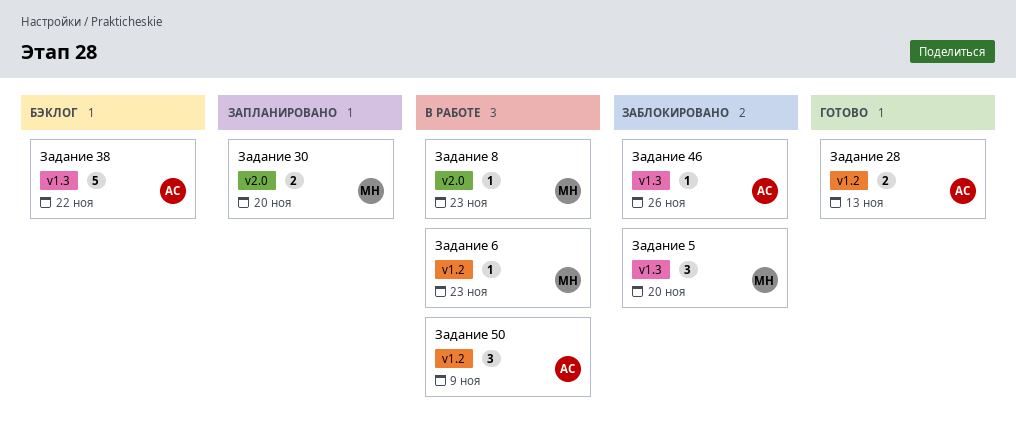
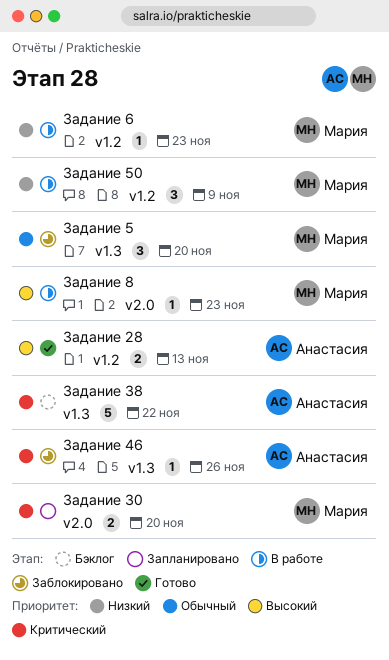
Задание 50, owner: Анастасия -> Мария

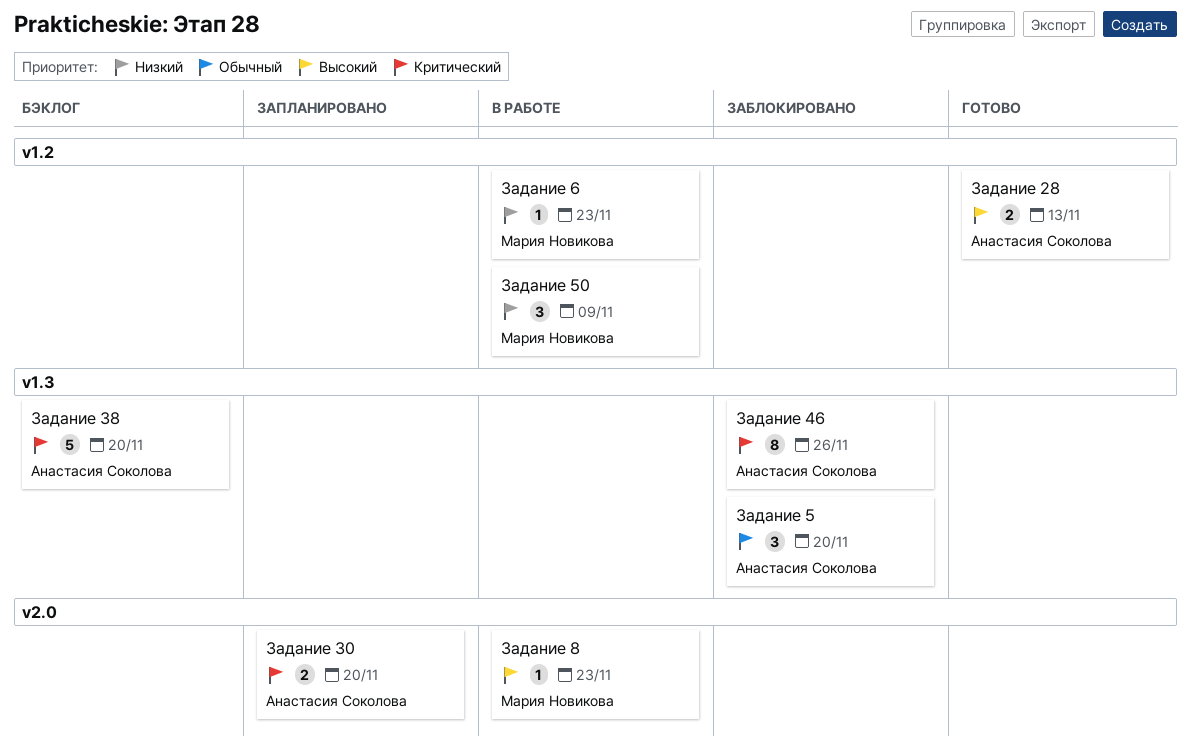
Задание 30, owner: Мария Новикова -> Анастасия Соколова
Задание 38, due: Nov 22 -> Nov 20
Задание 46, estimate: 1 -> 8
Задание 5, owner: Мария Новикова -> Анастасия Соколова

